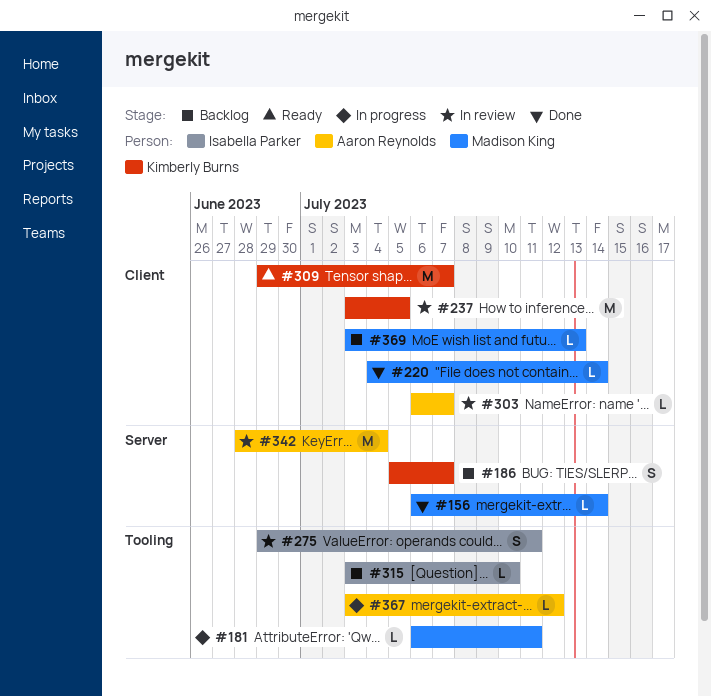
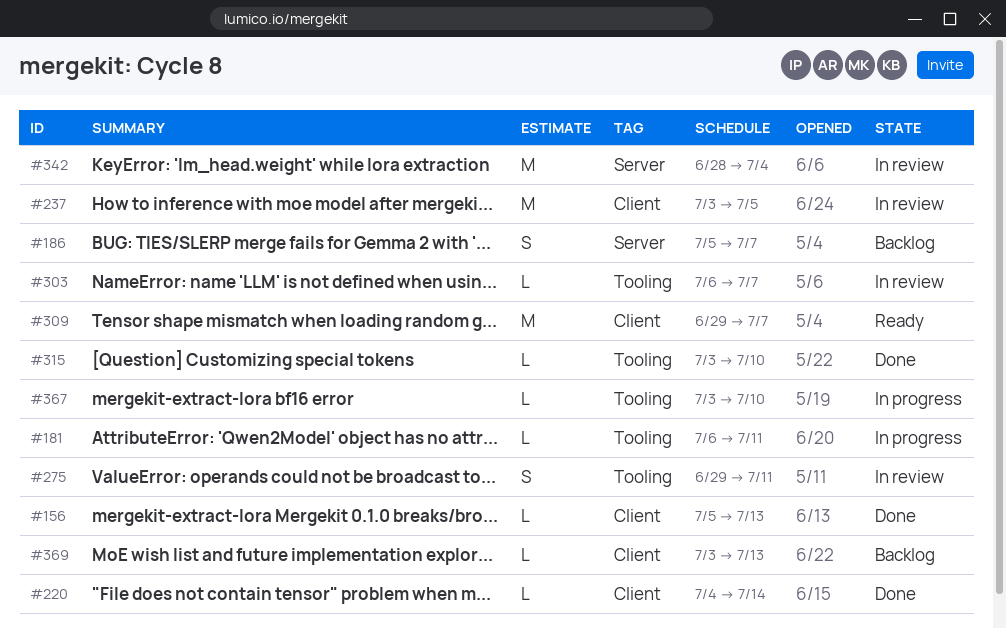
#156, label: Server -> Client
#156, start: Jul 6 -> Jul 5
#156, due: Jul 14 -> Jul 13
#303, label: Client -> Tooling
#315, status: Backlog -> Done
#367, due: Jul 12 -> Jul 10

